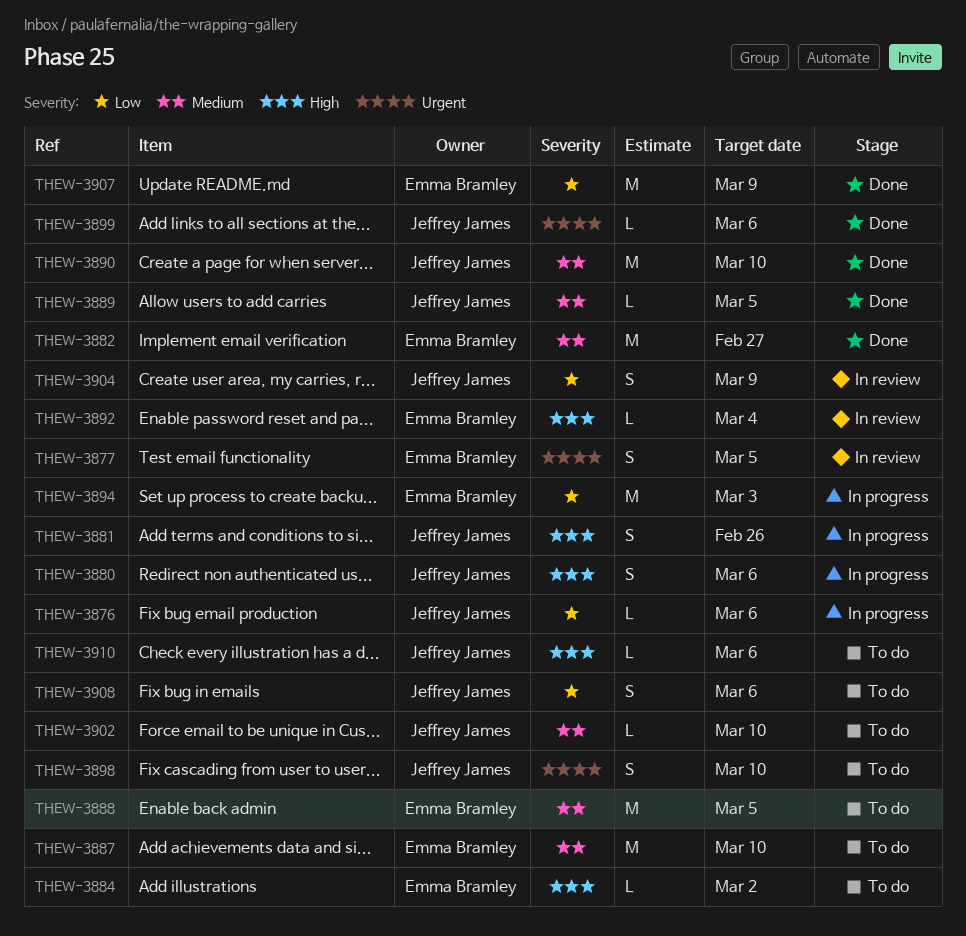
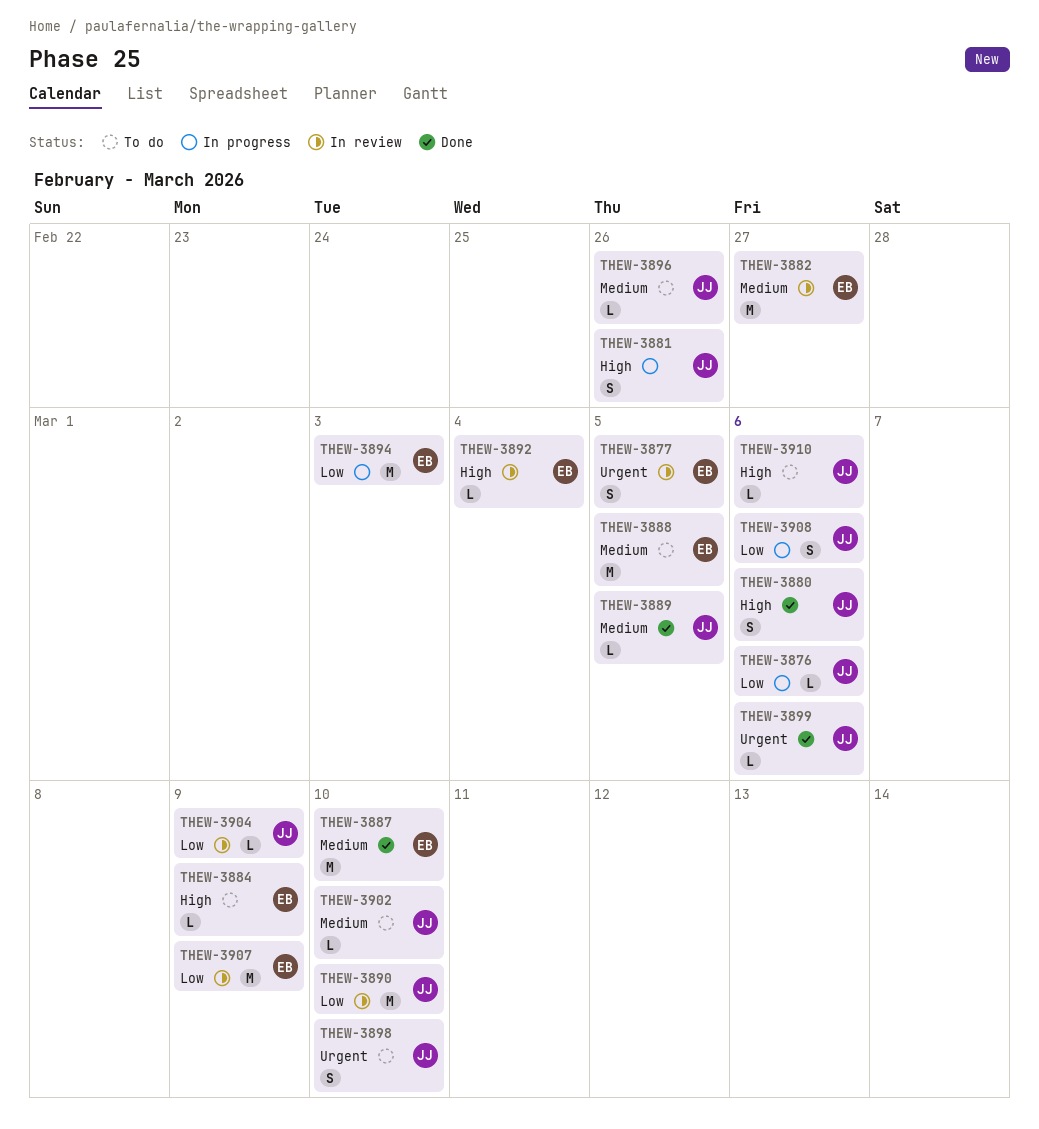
THEW-3880, status: In progress -> Done
THEW-3882, status: Done -> In review
THEW-3884, due: Mar 2 -> Mar 9
THEW-3887, status: To do -> Done
THEW-3890, status: Done -> In review
THEW-3890, priority: Medium -> Low
THEW-3896: none -> present
THEW-3904, estimate: S -> L
THEW-3907, status: Done -> In review
THEW-3908, status: To do -> In progress

